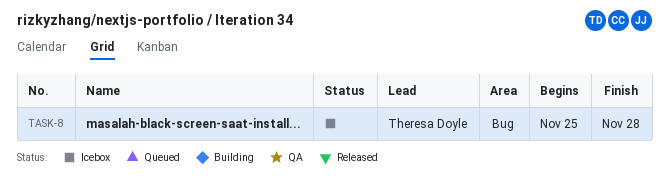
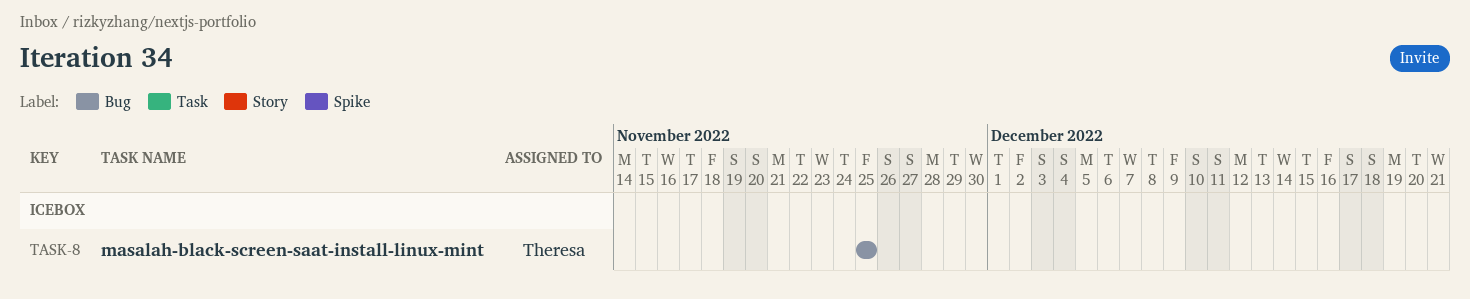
TASK-8, due: Nov 28 -> Nov 25

